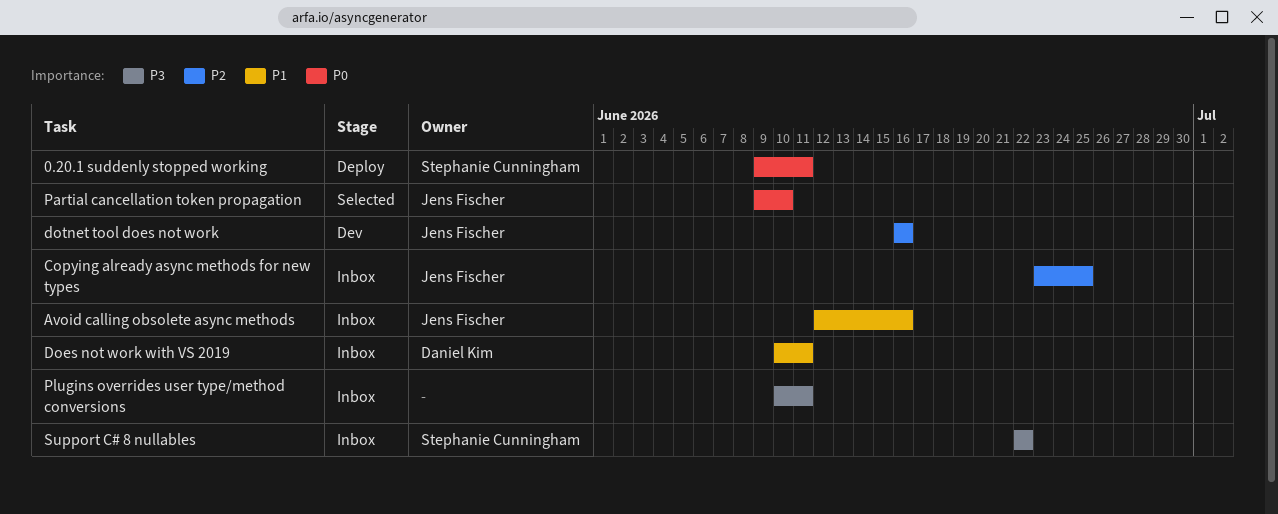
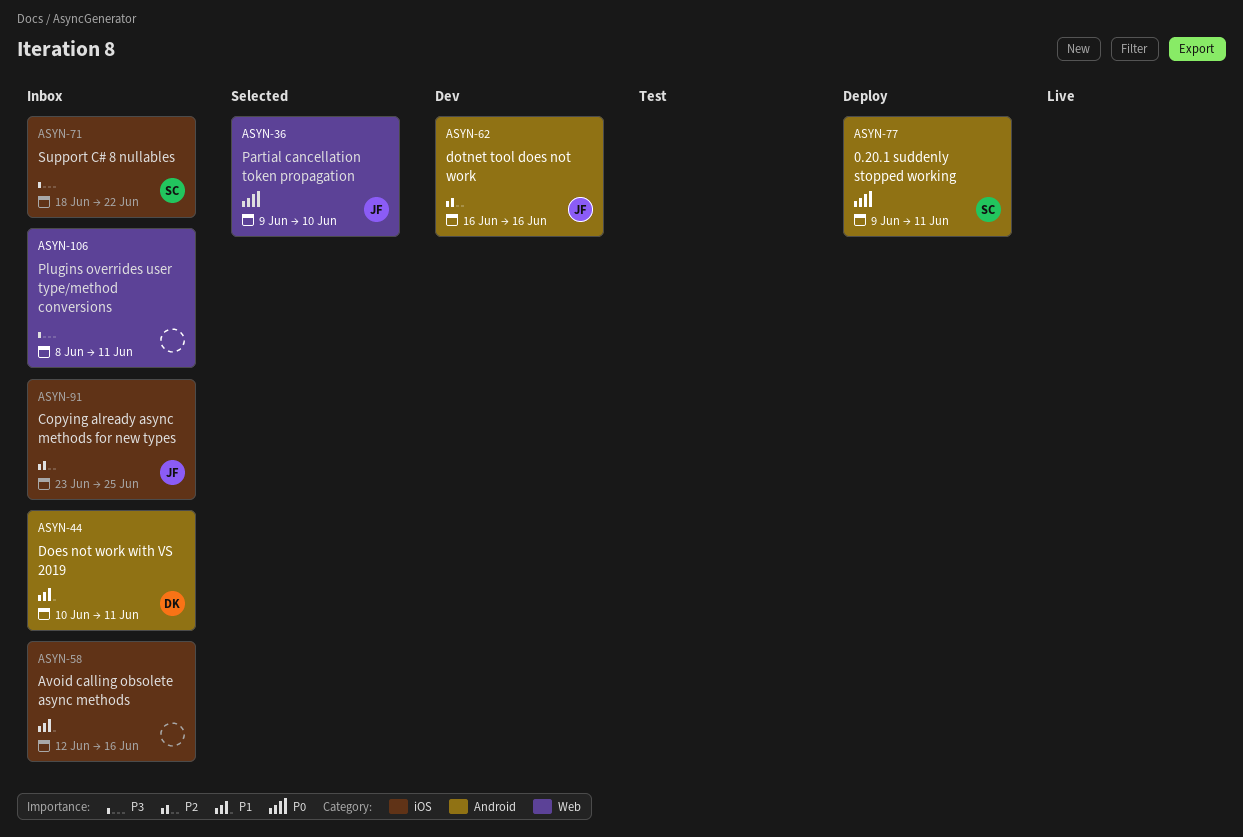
Avoid calling obsolete async methods, owner: Jens Fischer -> none
Plugins overrides user type/method conversions, start: Jun 10 -> Jun 8
Support C# 8 nullables, start: Jun 22 -> Jun 18

